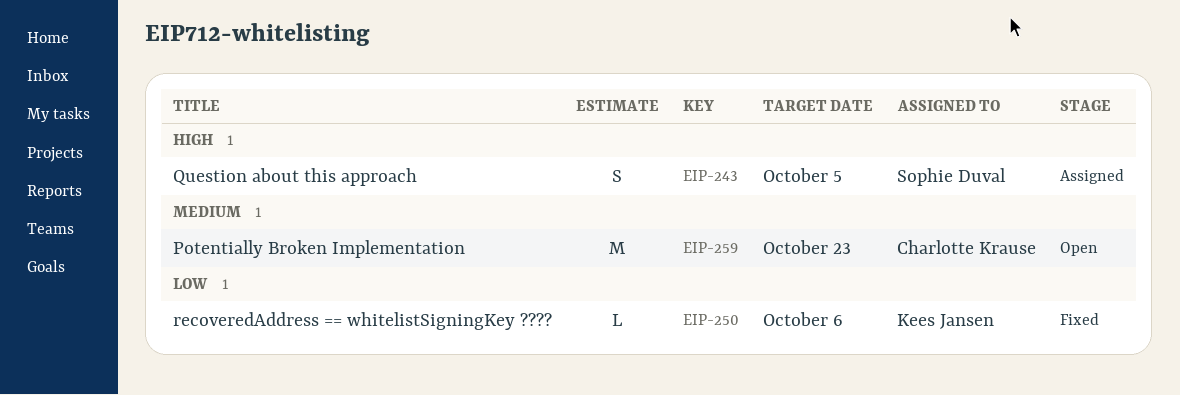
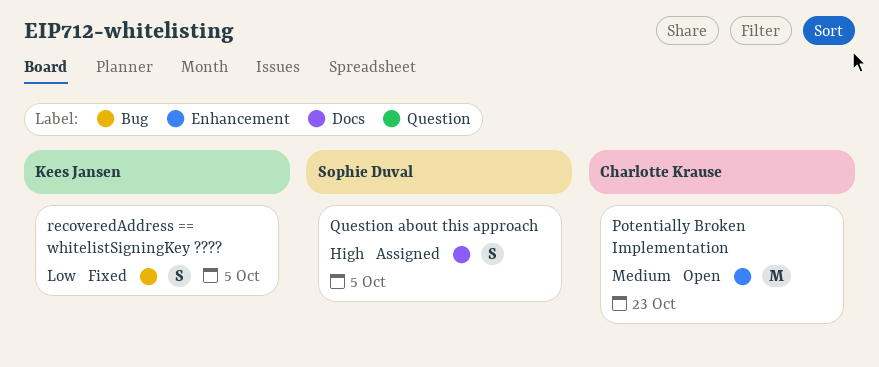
recoveredAddress == whitelistSigningKey ????, estimate: L -> S
recoveredAddress == whitelistSigningKey ????, due: Oct 6 -> Oct 5

